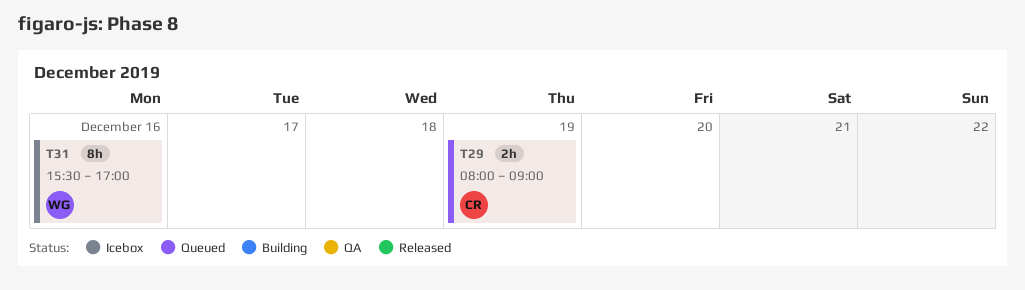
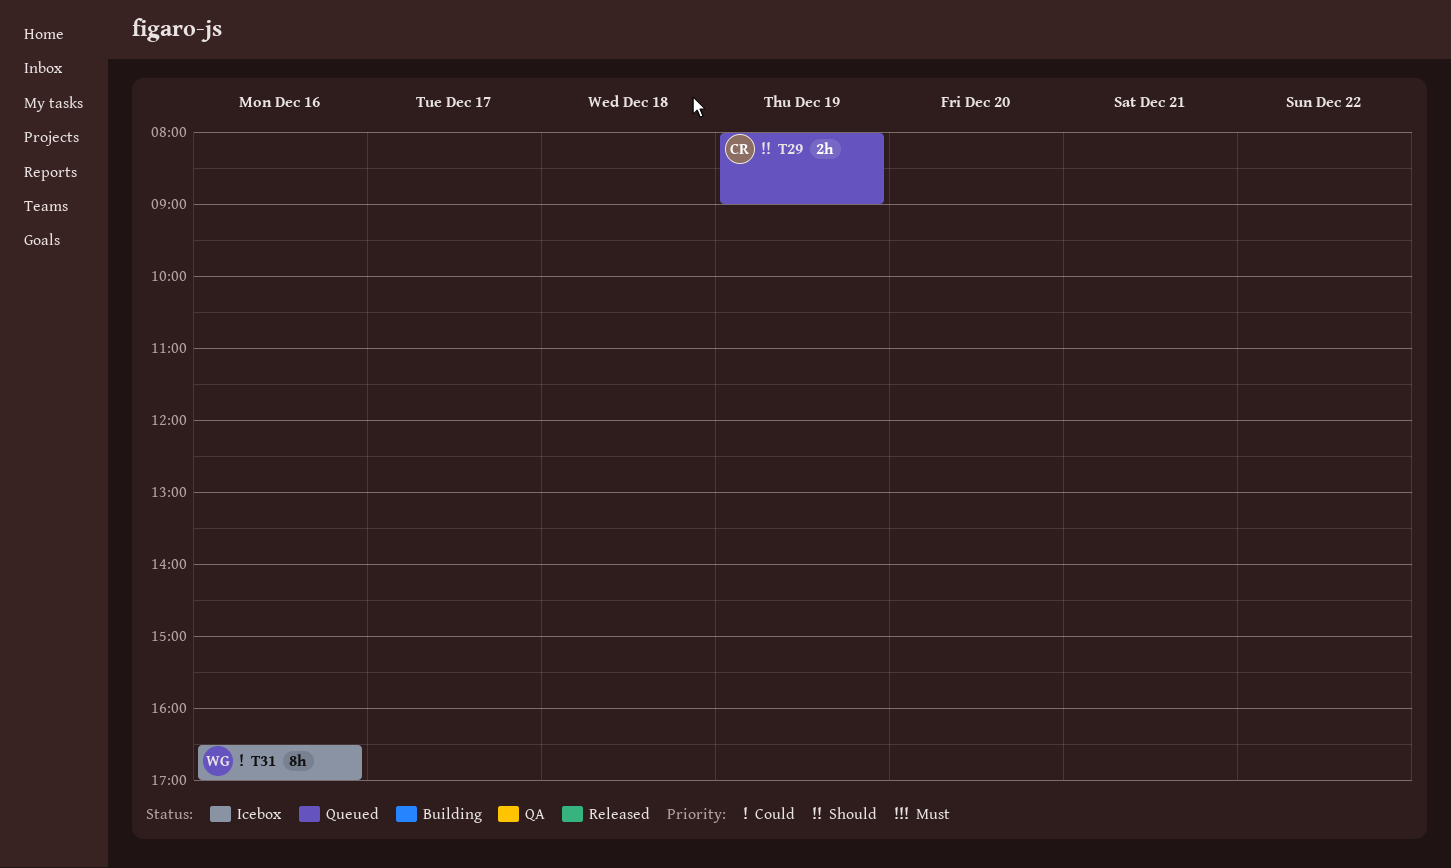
T31, begins: 15:30 -> 16:30

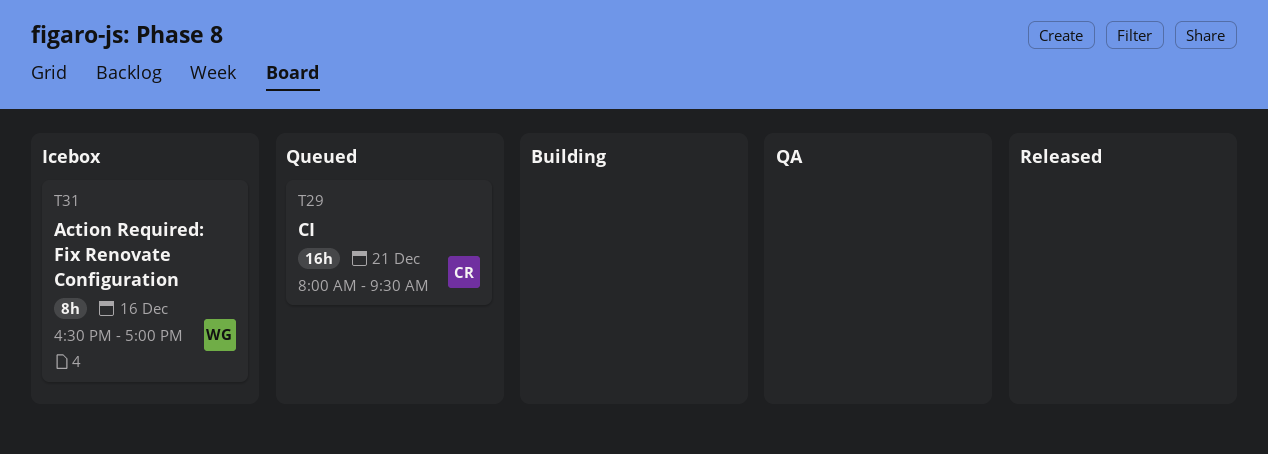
T29, estimate: 2h -> 16h
T29, day: Dec 19 -> Dec 21
T29, ends: 09:00 -> 09:30

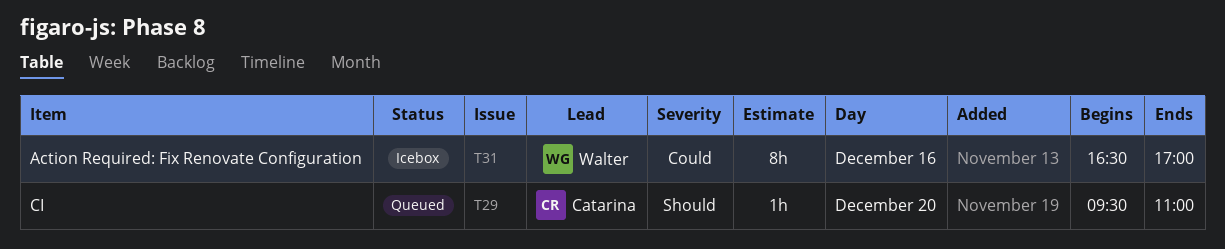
T29, estimate: 16h -> 1h
T29, day: Dec 21 -> Dec 20
T29, begins: 08:00 -> 09:30
T29, ends: 09:30 -> 11:00

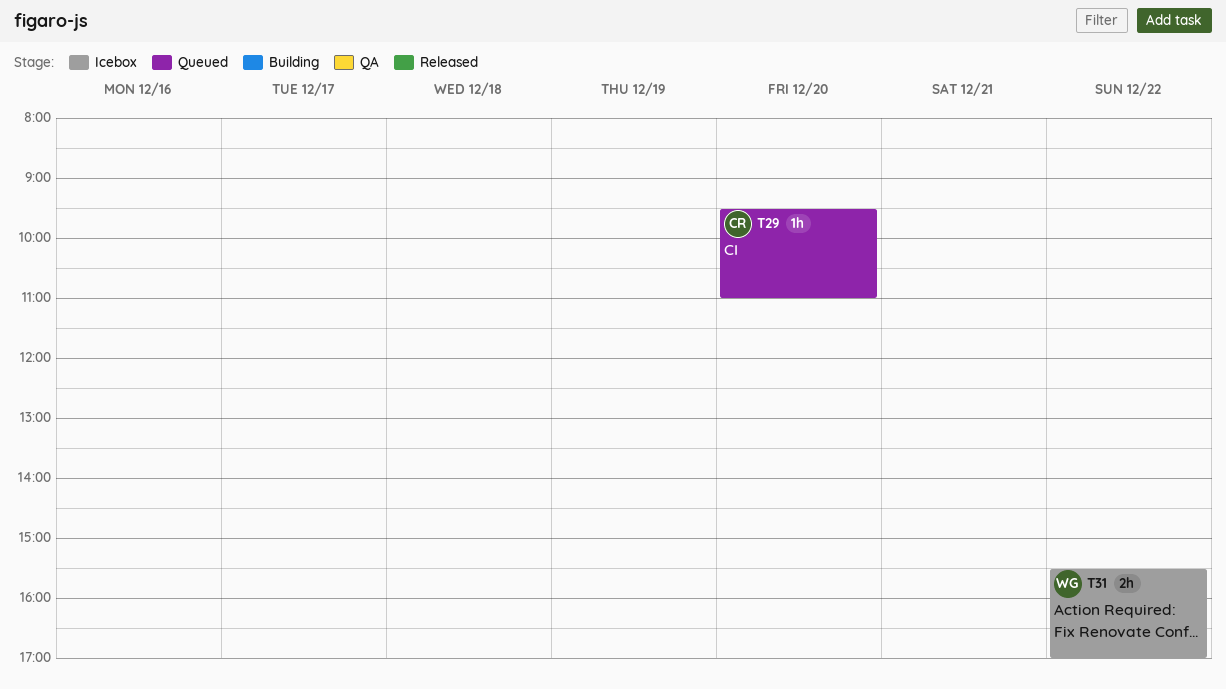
T31, estimate: 8h -> 2h
T31, day: Dec 16 -> Dec 22
T31, begins: 16:30 -> 15:30

